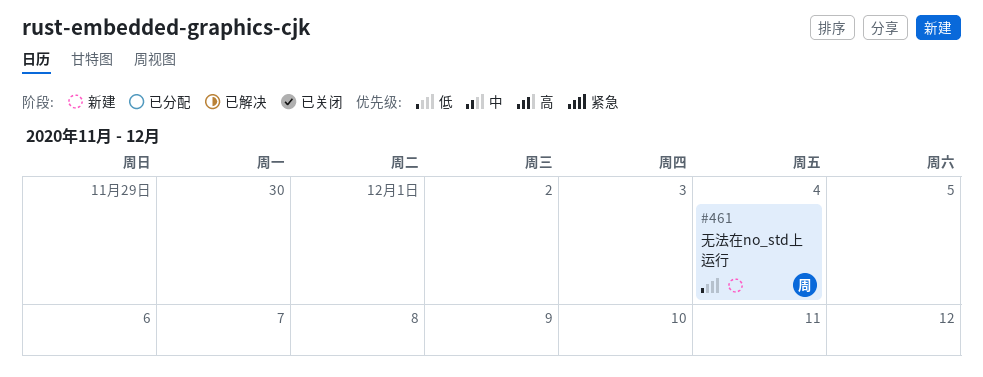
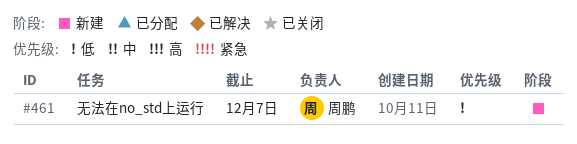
#461, due: Dec 4 -> Dec 7

